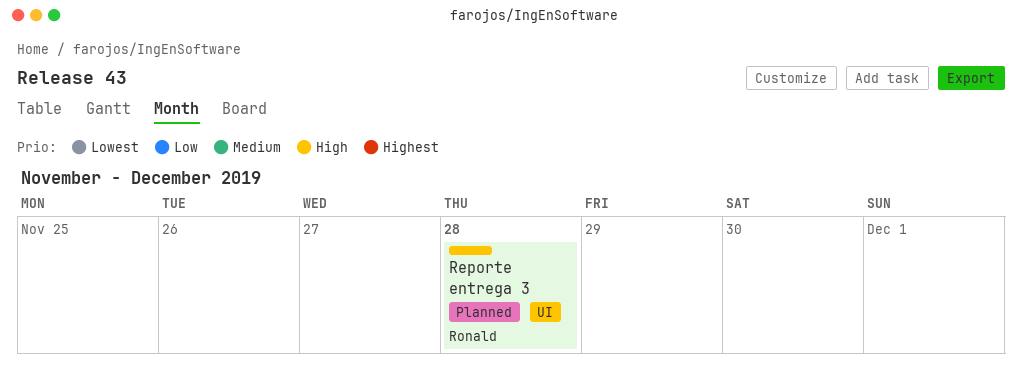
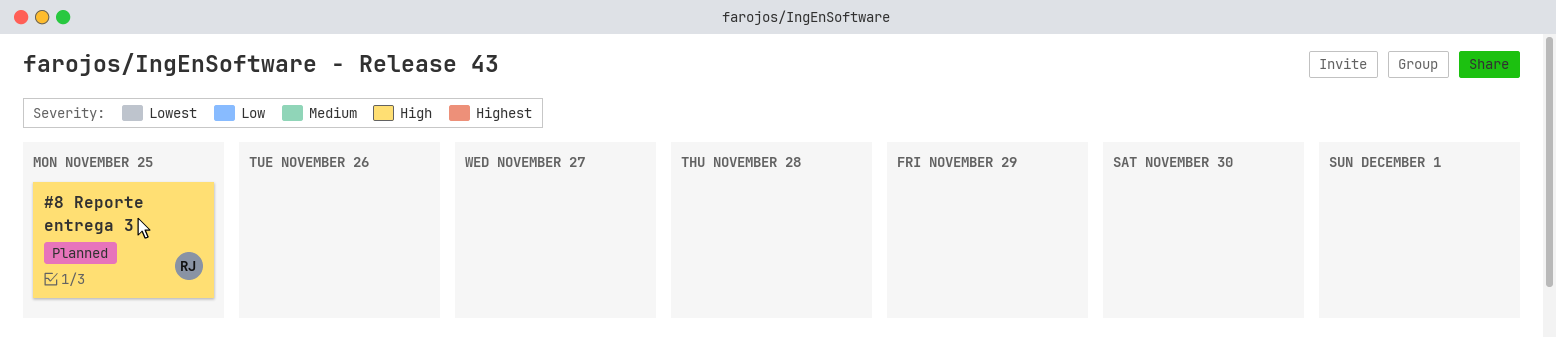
Reporte entrega 3, due: Nov 28 -> Nov 25

